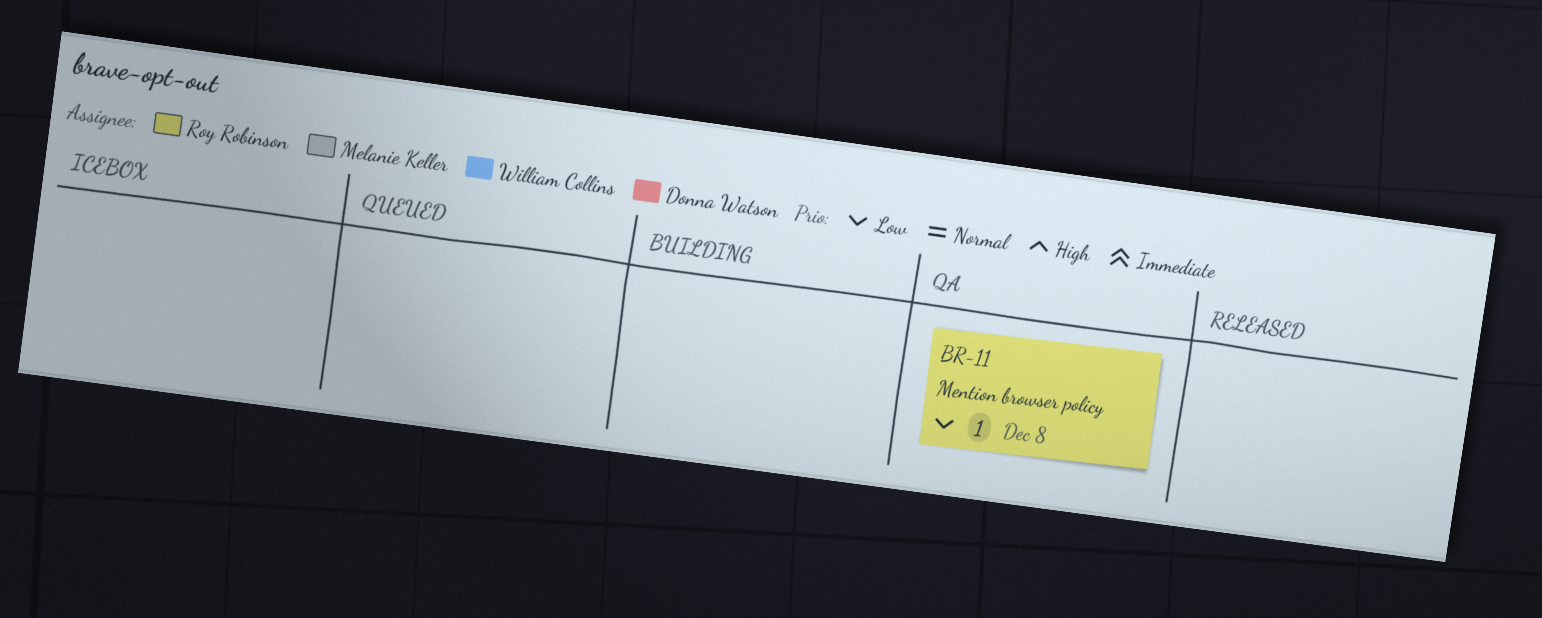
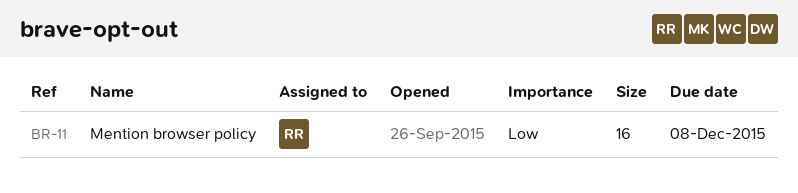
BR-11, estimate: 1 -> 16

